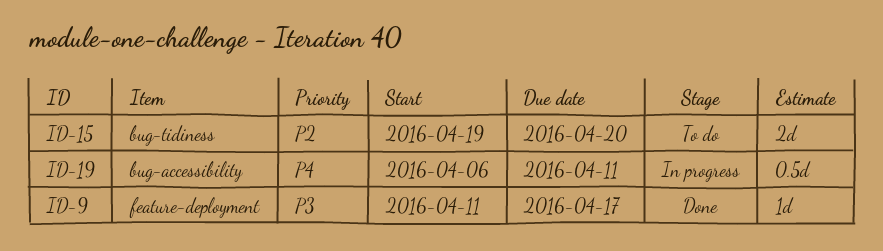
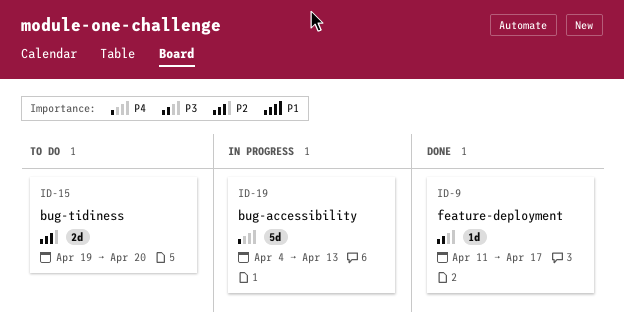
ID-19, estimate: 0.5d -> 5d
ID-19, start: Apr 6 -> Apr 4
ID-19, due: Apr 11 -> Apr 13

